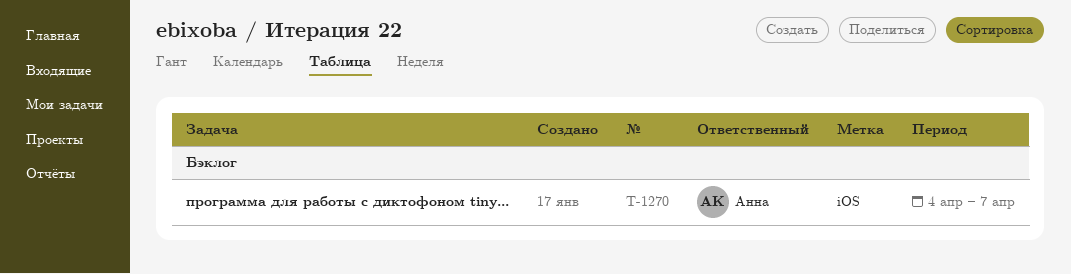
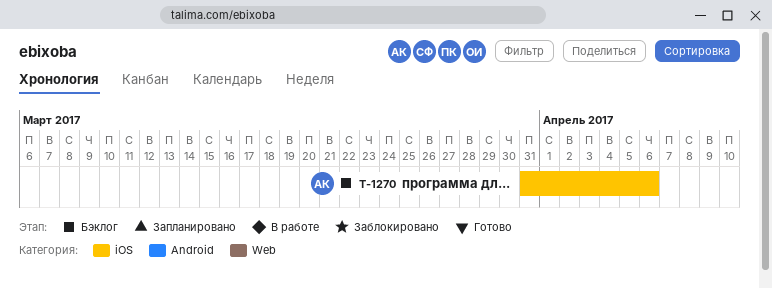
T-1270, start: Apr 4 -> Mar 31
T-1270, due: Apr 7 -> Apr 6

